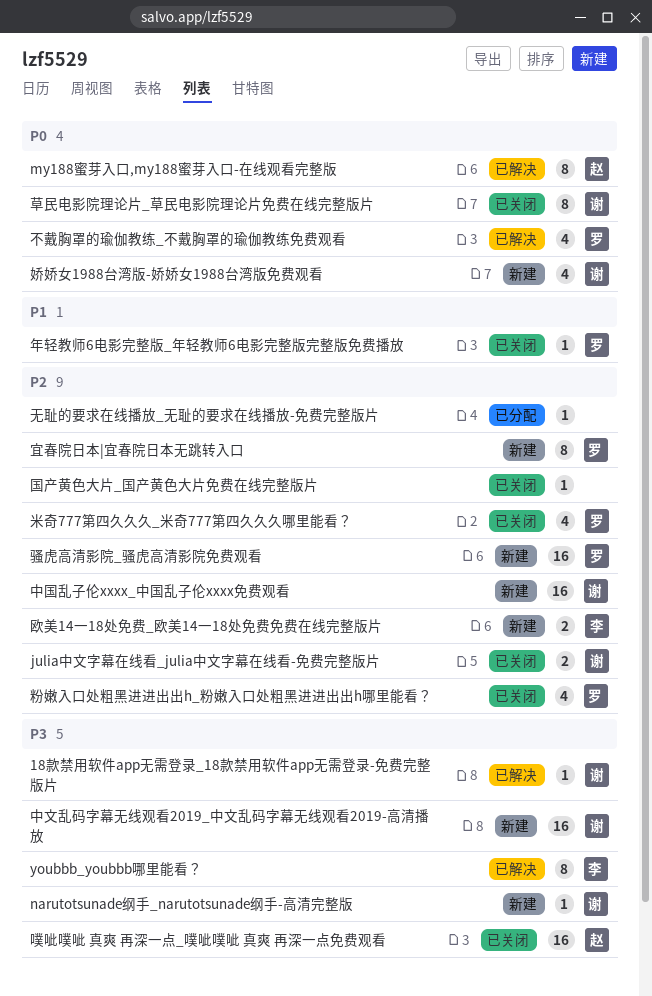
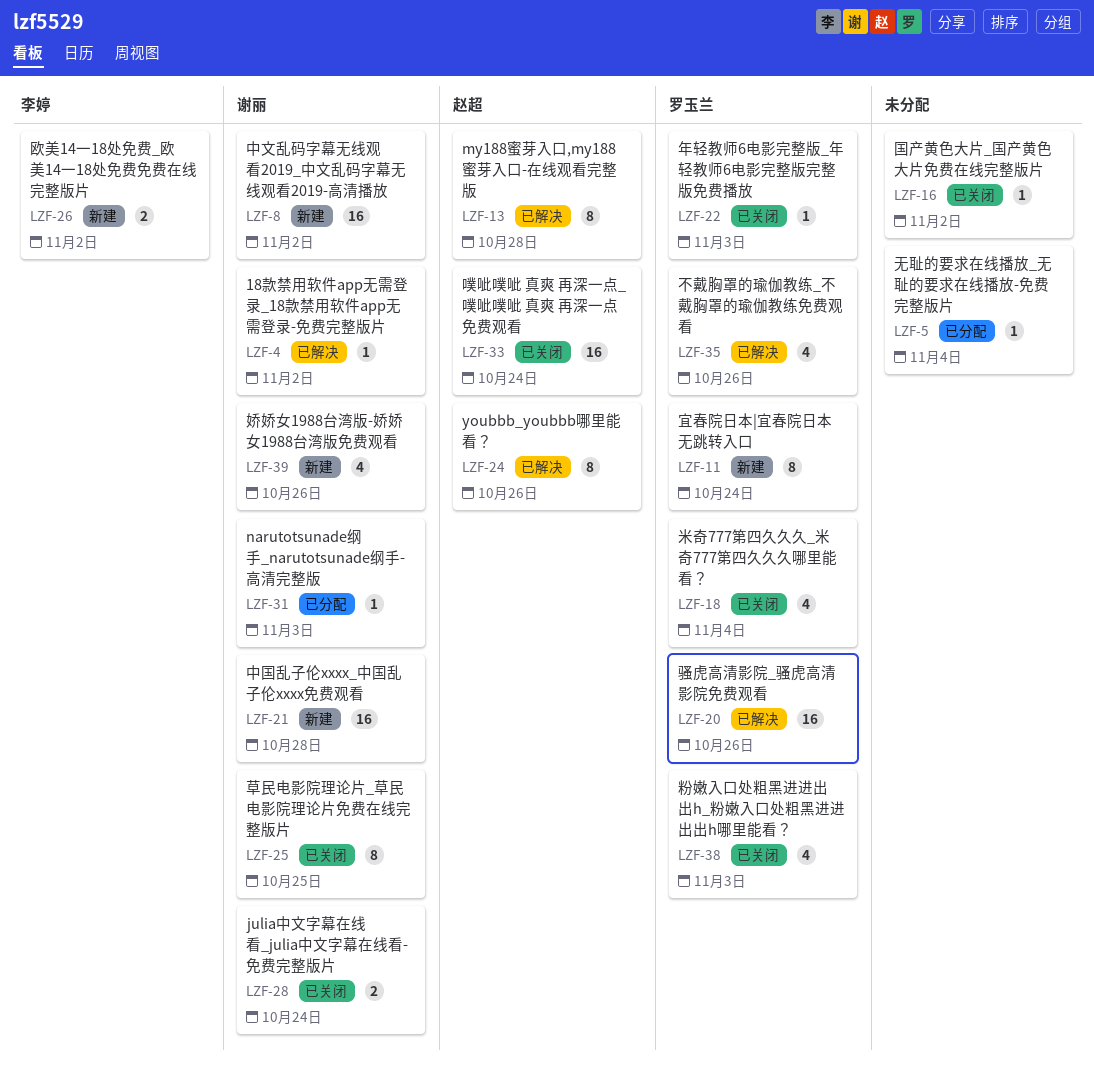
narutotsunade纲手_narutotsunade纲手-高清完整版, status: 新建 -> 已分配
youbbb_youbbb哪里能看？, owner: 李婷 -> 赵超
骚虎高清影院_骚虎高清影院免费观看, status: 新建 -> 已解决

